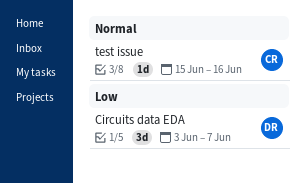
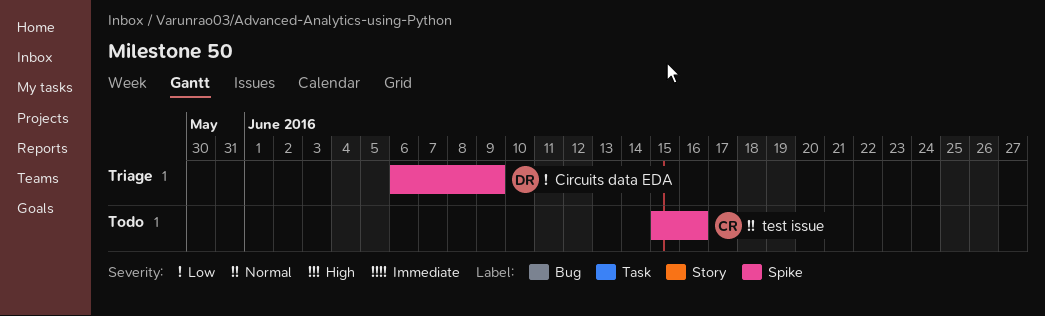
Circuits data EDA, start: Jun 3 -> Jun 6
Circuits data EDA, due: Jun 7 -> Jun 9

